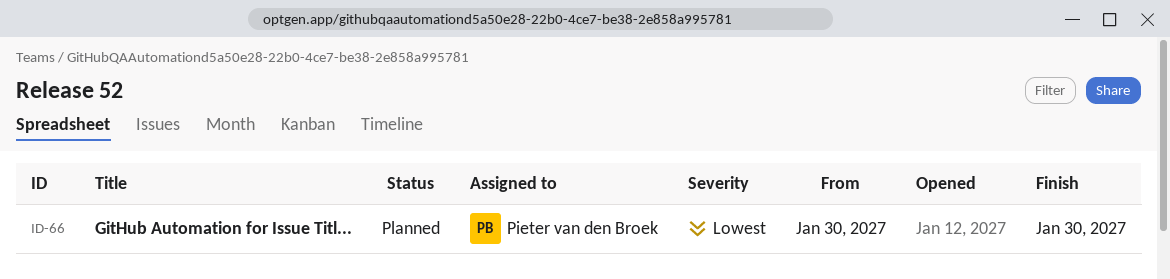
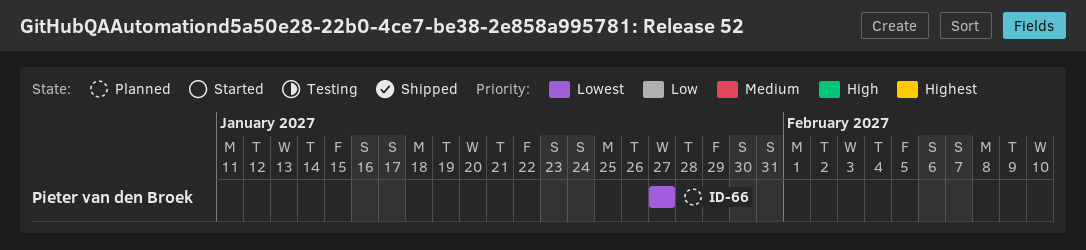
ID-66, start: Jan 30 -> Jan 27
ID-66, due: Jan 30 -> Jan 27

